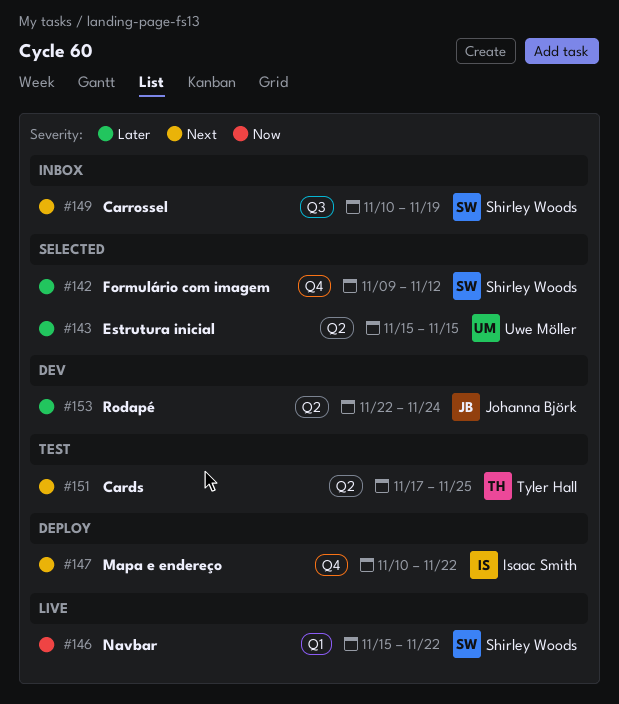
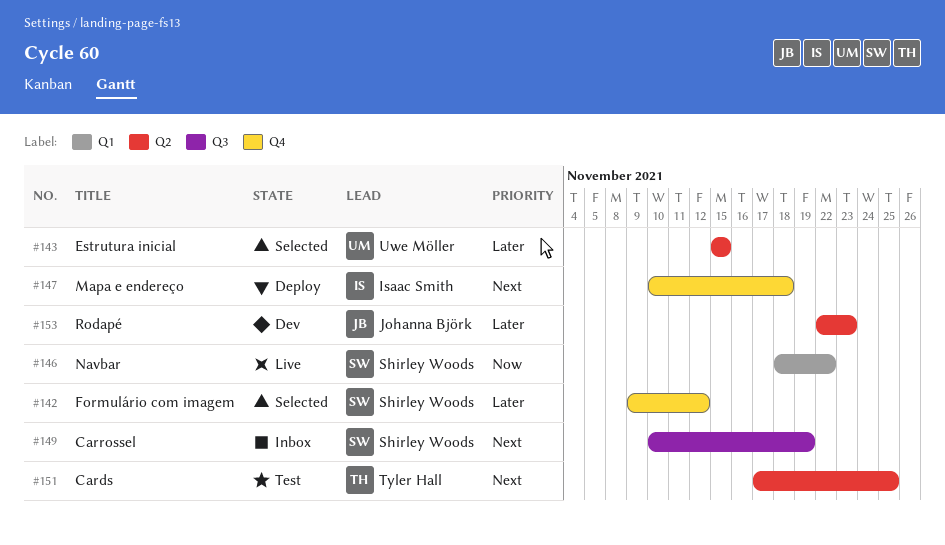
#146, start: Nov 15 -> Nov 18
#147, due: Nov 22 -> Nov 18
#153, due: Nov 24 -> Nov 23

